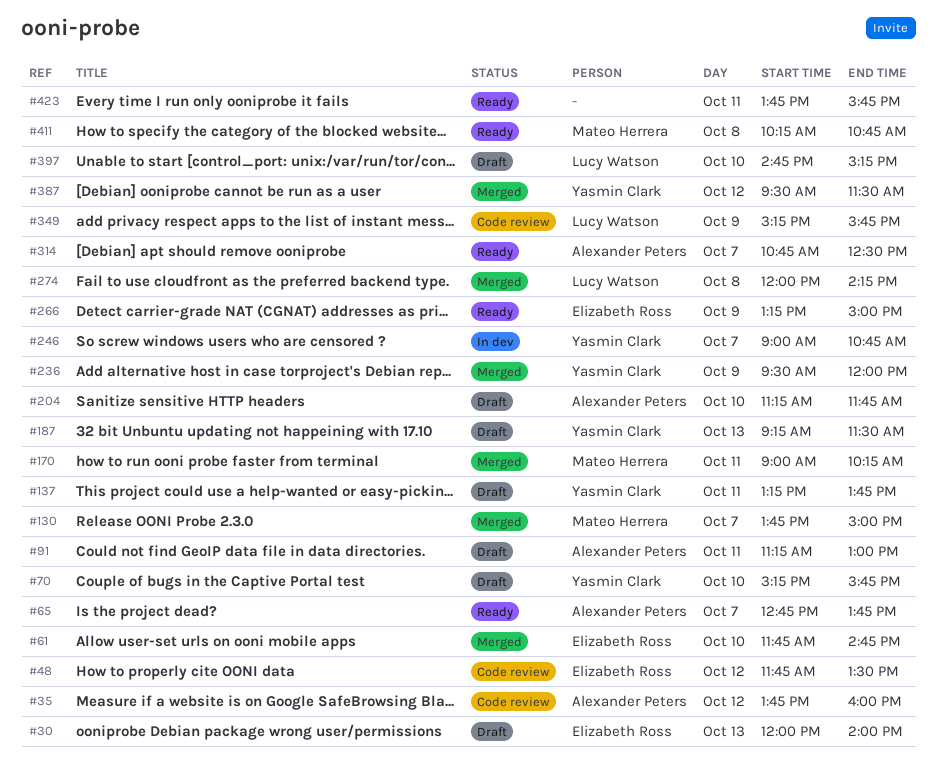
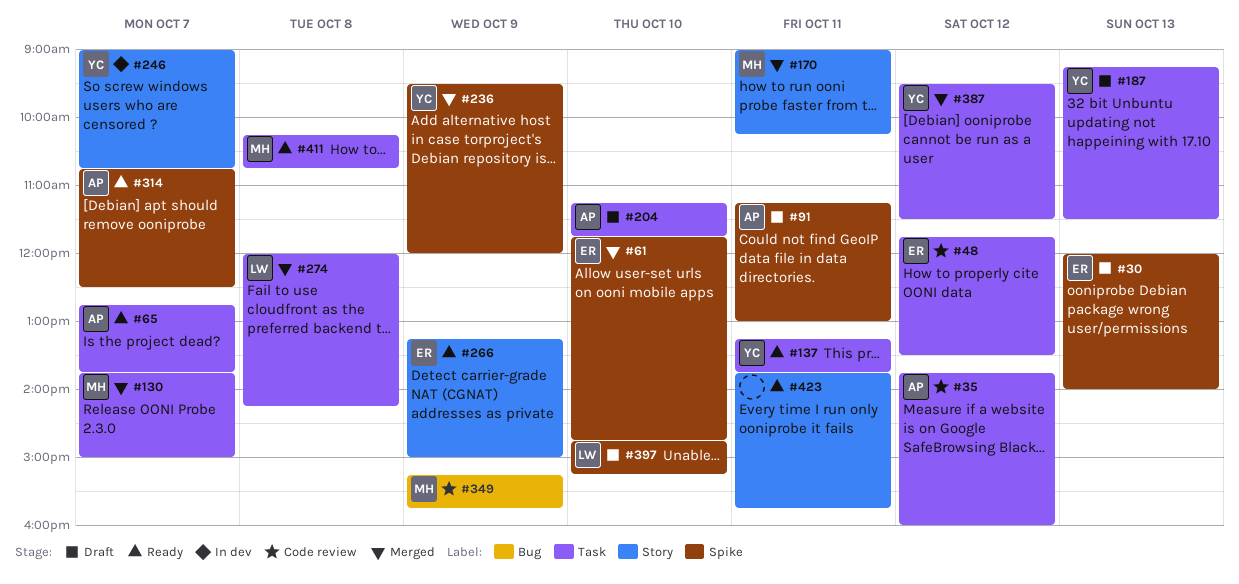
#70: present -> none
#137, status: Draft -> Ready
#349, owner: Lucy Watson -> Mateo Herrera

